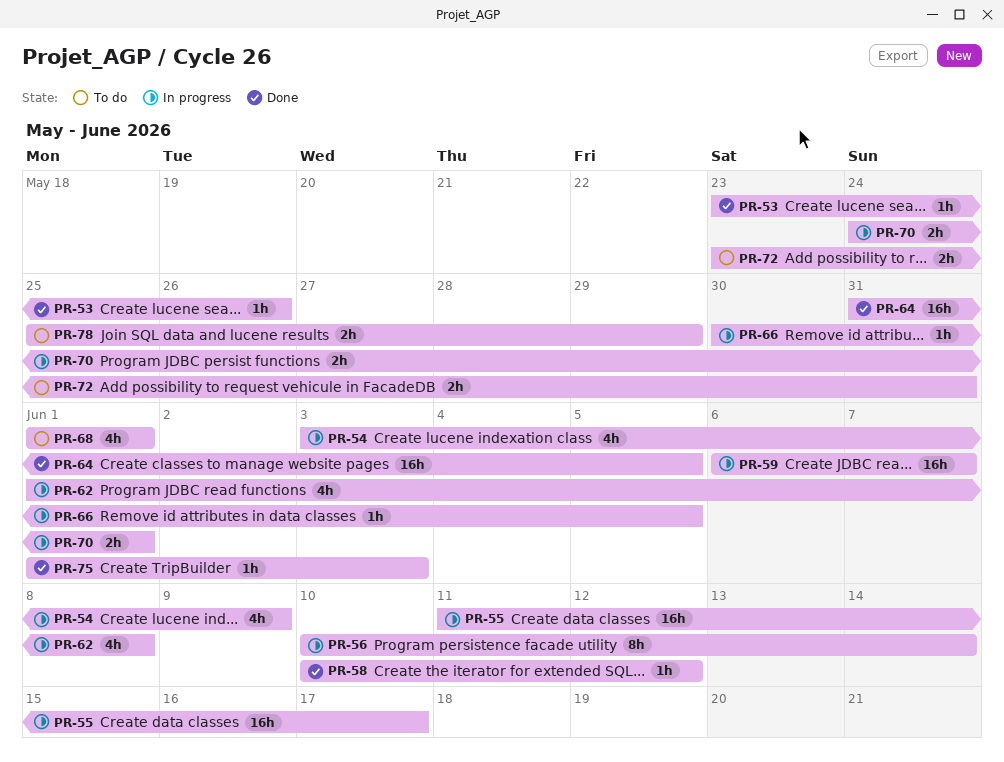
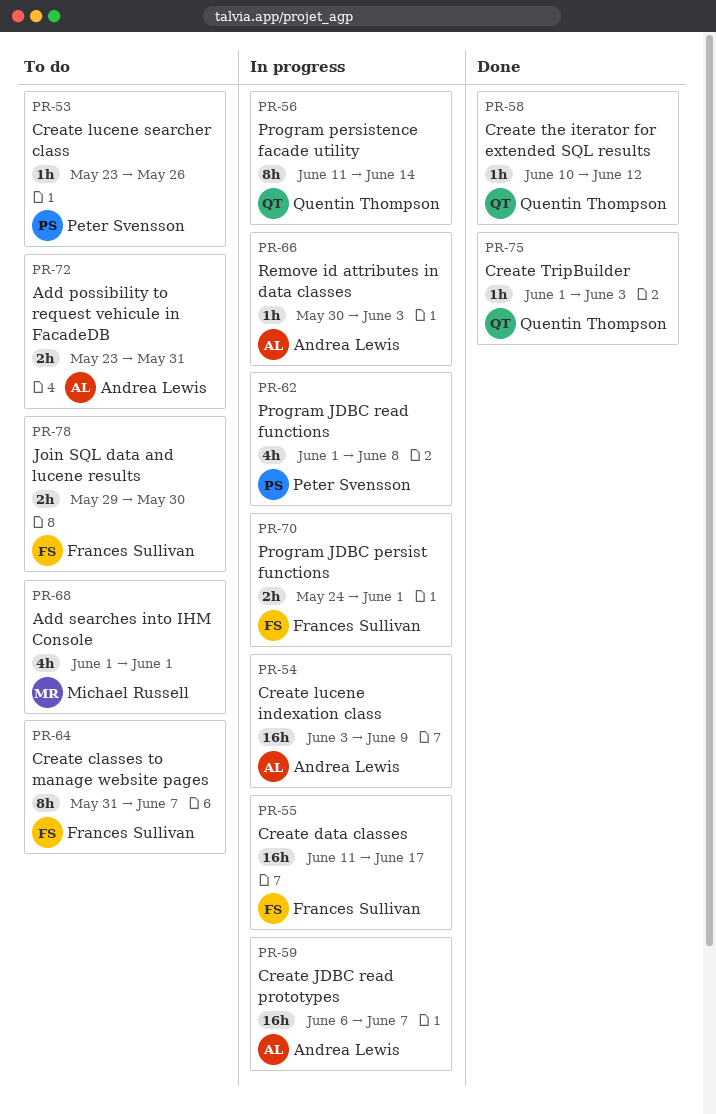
PR-53, status: Done -> To do
PR-54, estimate: 4h -> 16h
PR-56, start: Jun 10 -> Jun 11
PR-64, status: Done -> To do
PR-64, estimate: 16h -> 8h
PR-64, due: Jun 5 -> Jun 7
PR-66, due: Jun 5 -> Jun 3
PR-78, start: May 25 -> May 29
PR-78, due: May 29 -> May 30

